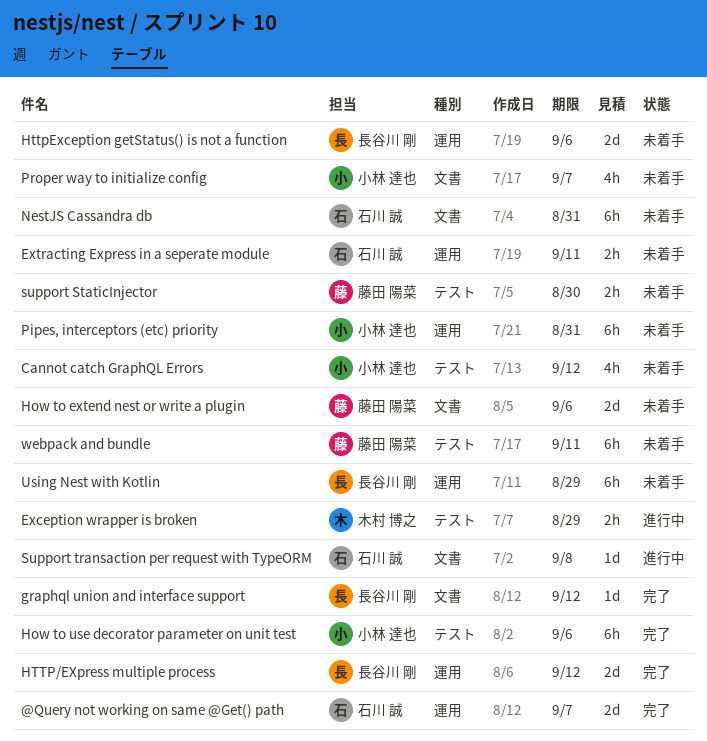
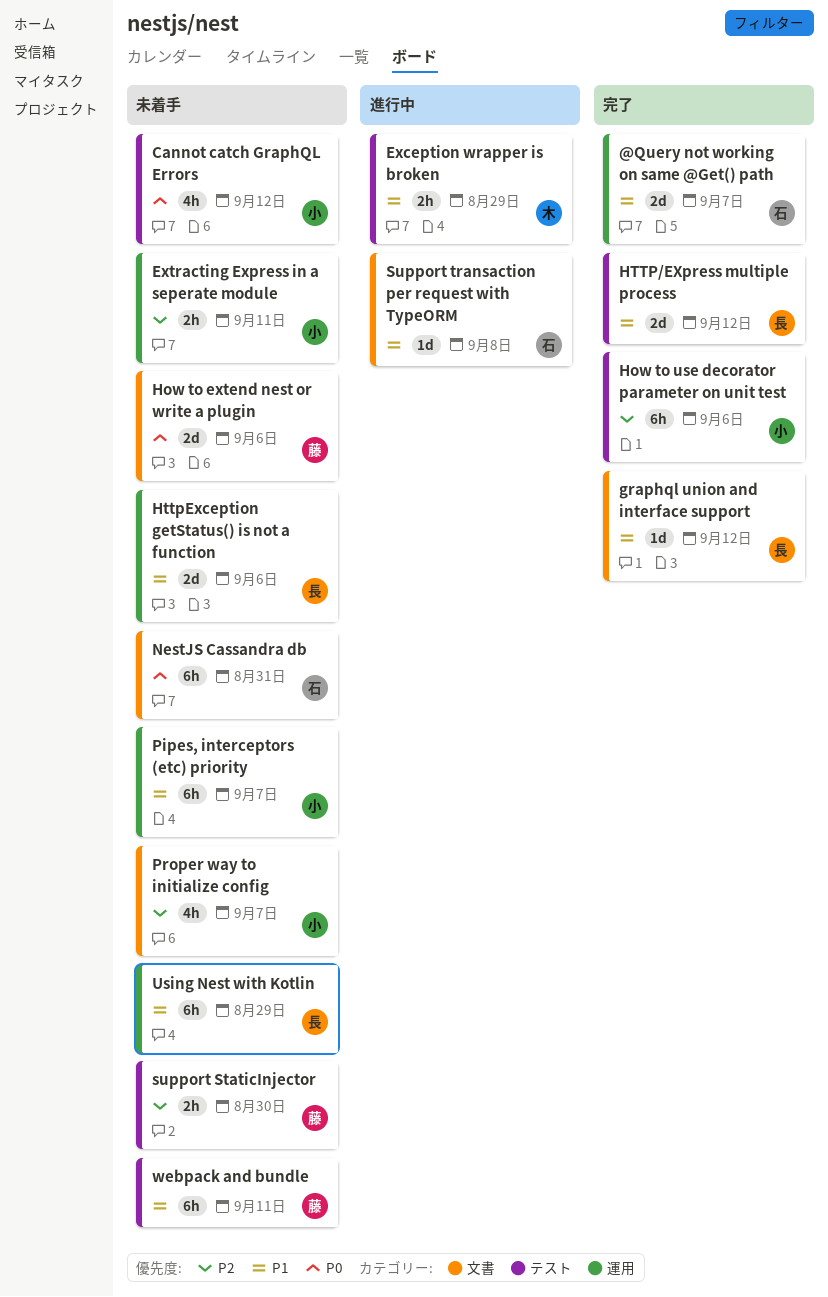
Extracting Express in a seperate module, owner: 石川 誠 -> 小林 達也
HTTP/EXpress multiple process, label: 運用 -> テスト
Pipes, interceptors (etc) priority, due: Aug 31 -> Sep 7

